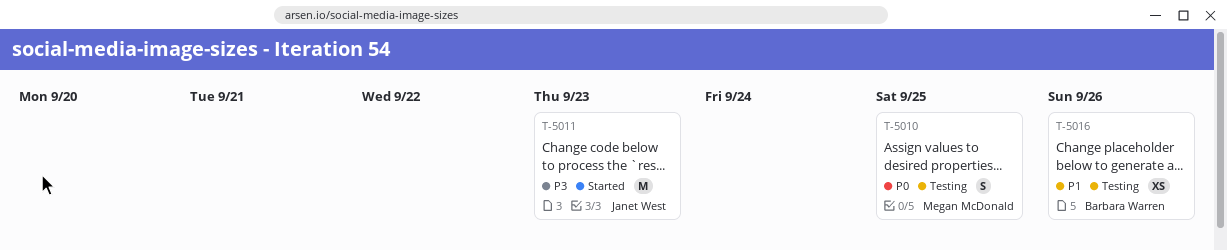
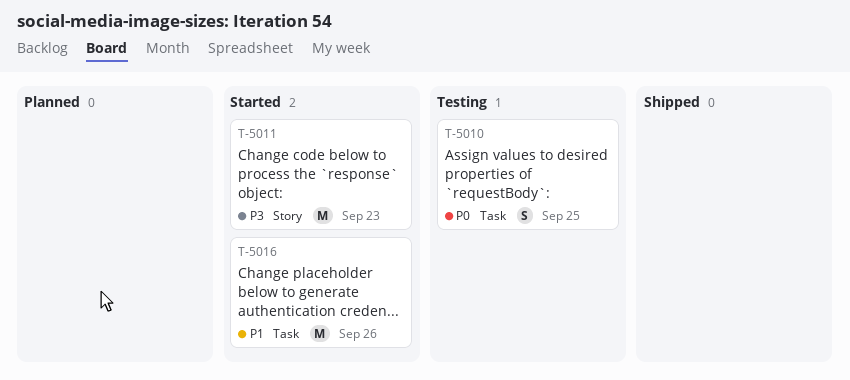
T-5016, status: Testing -> Started
T-5016, estimate: XS -> M

